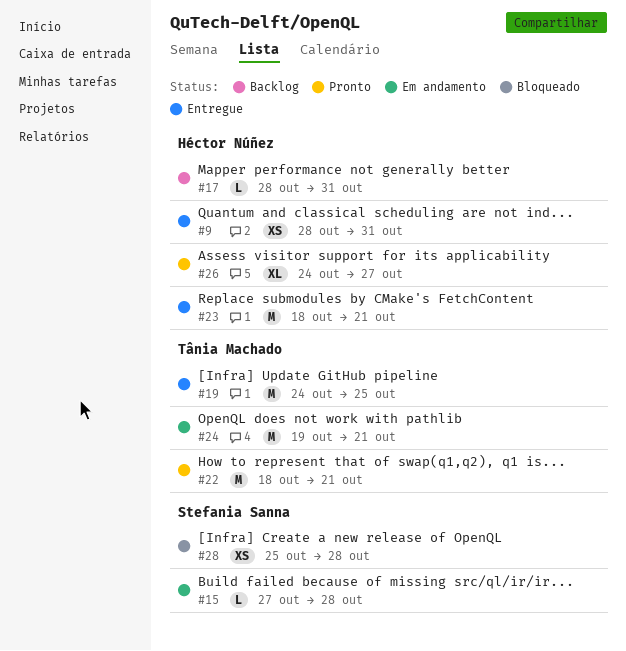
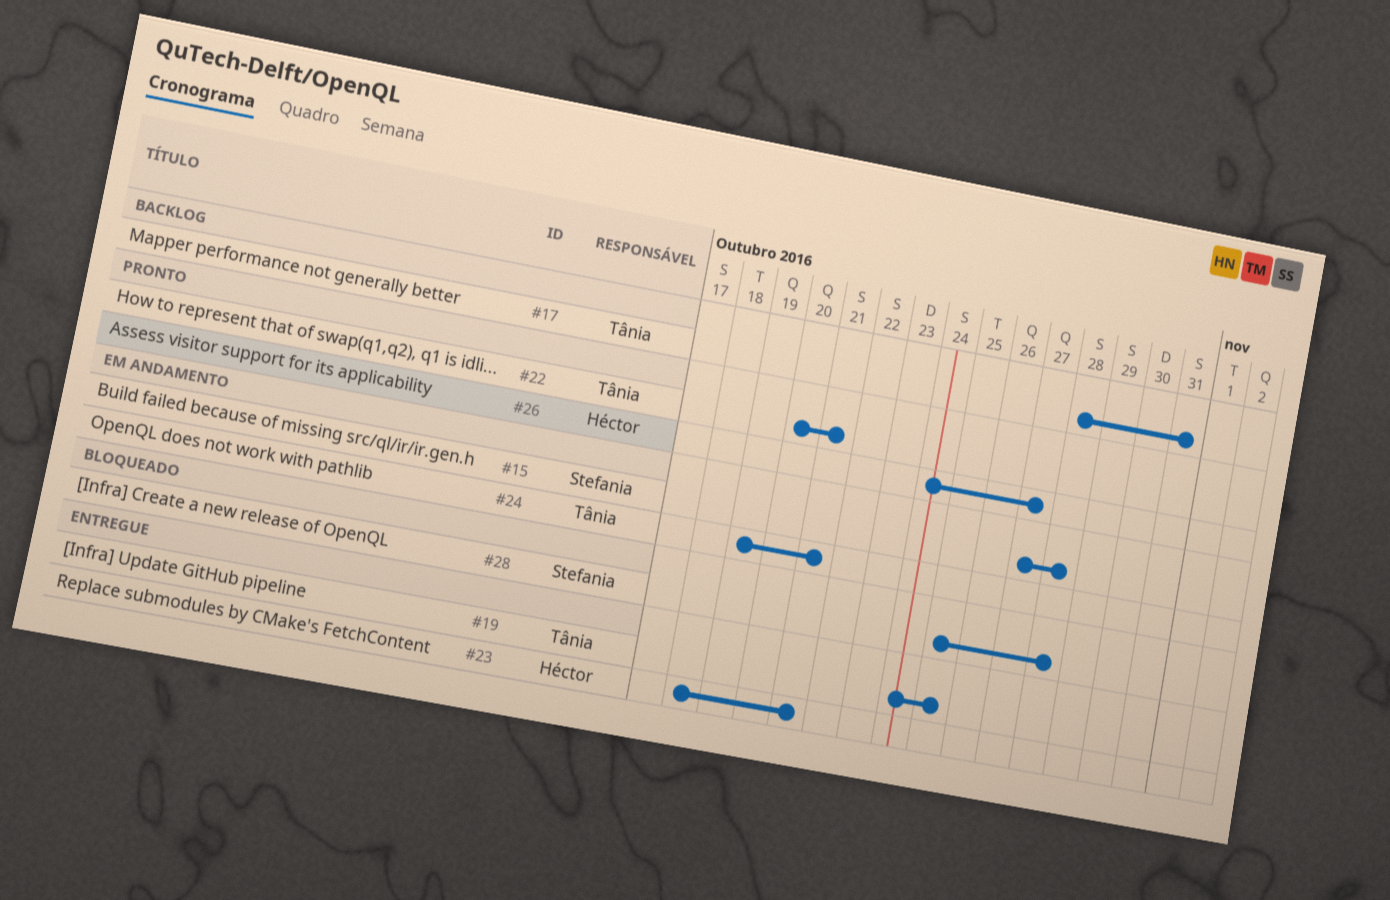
#9: present -> none
#17, owner: Héctor Núñez -> Tânia Machado
#22, start: Oct 18 -> Oct 20

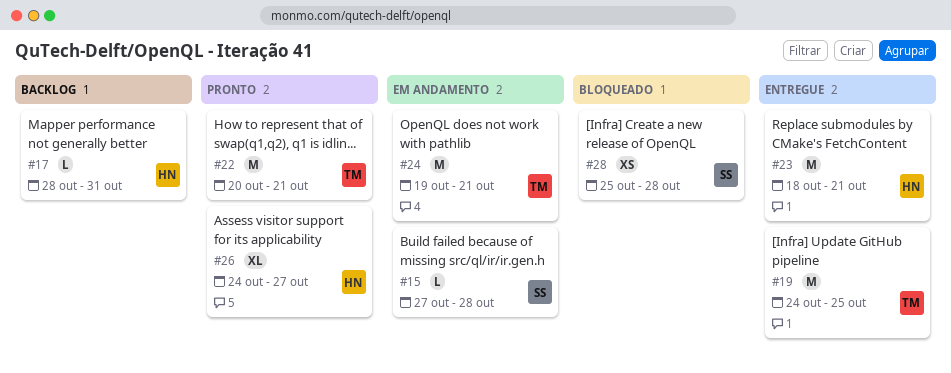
#17, owner: Tânia -> Héctor

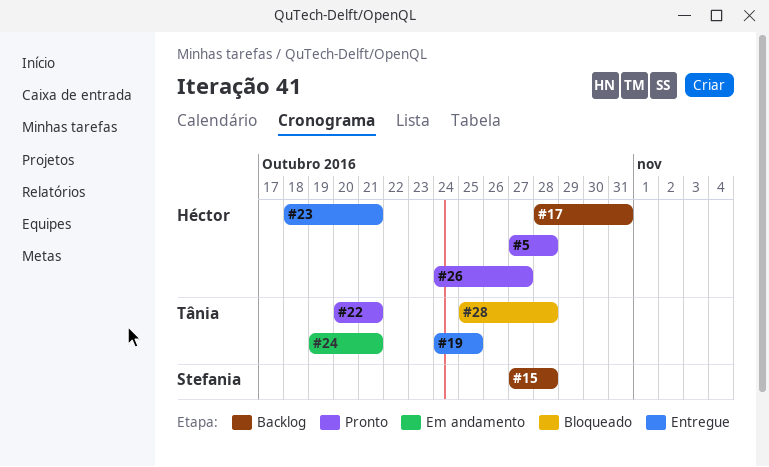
#5: none -> present
#15, status: Em andamento -> Backlog
#28, owner: Stefania -> Tânia

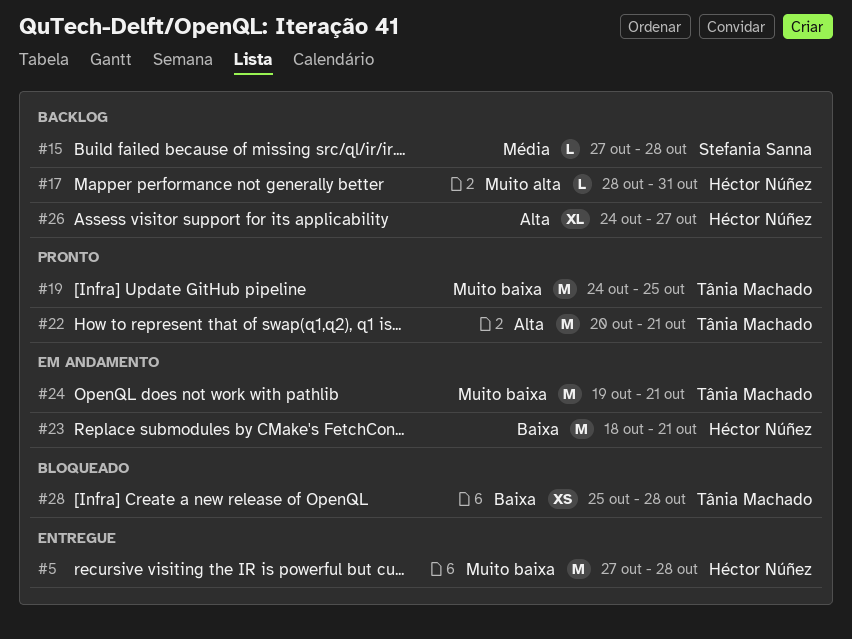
#5, status: Pronto -> Entregue
#19, status: Entregue -> Pronto
#23, status: Entregue -> Em andamento
#26, status: Pronto -> Backlog

